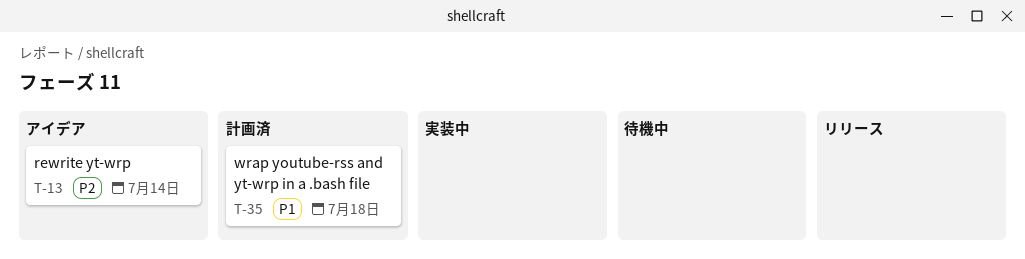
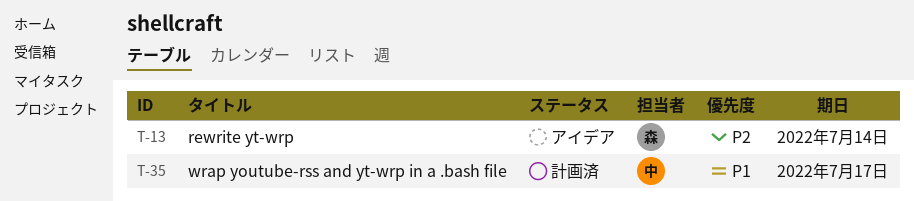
T-35, due: Jul 18 -> Jul 17

